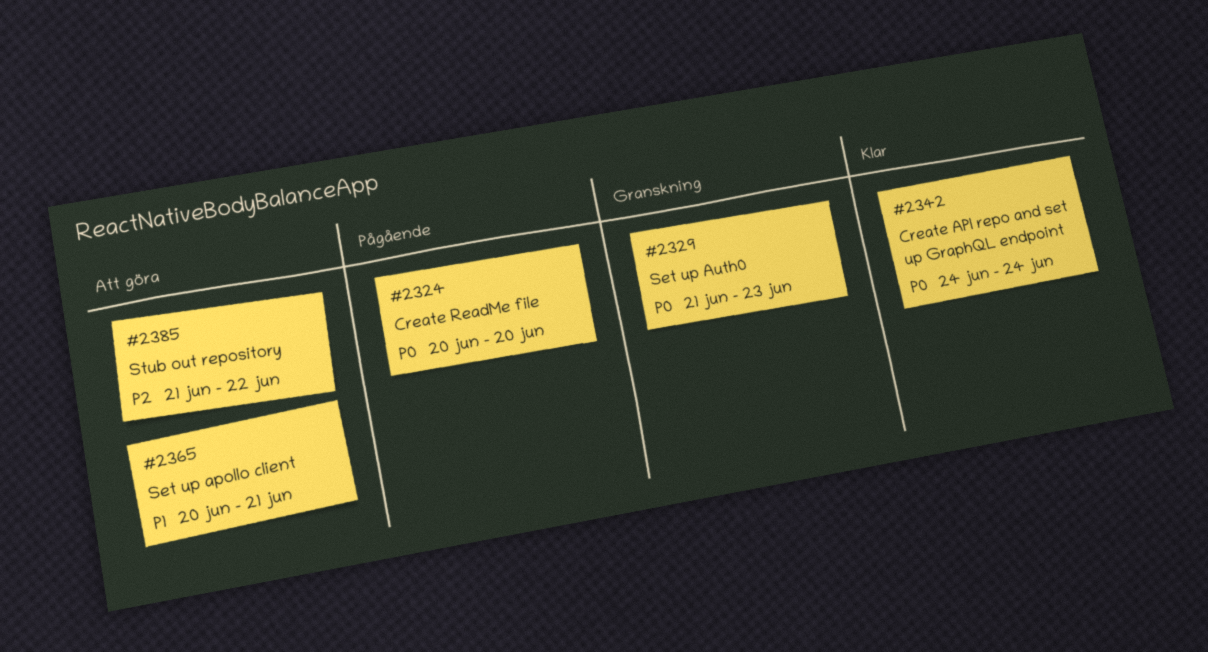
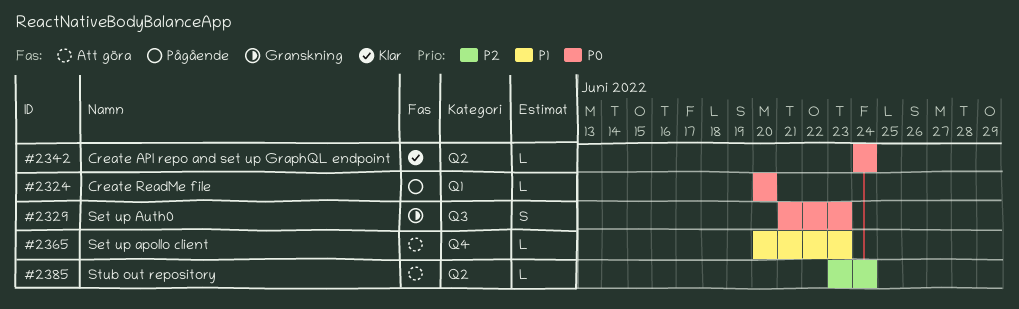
#2365, due: Jun 21 -> Jun 23
#2385, start: Jun 21 -> Jun 23
#2385, due: Jun 22 -> Jun 24

